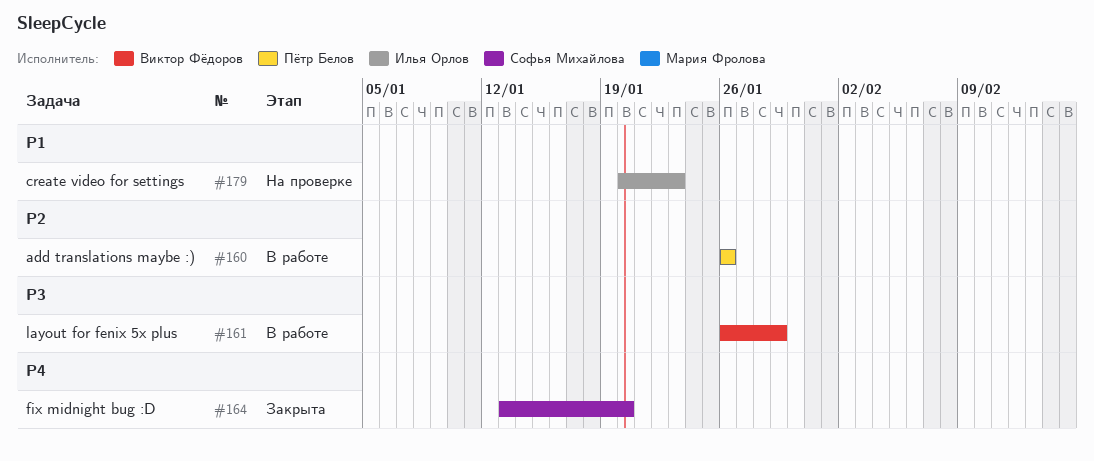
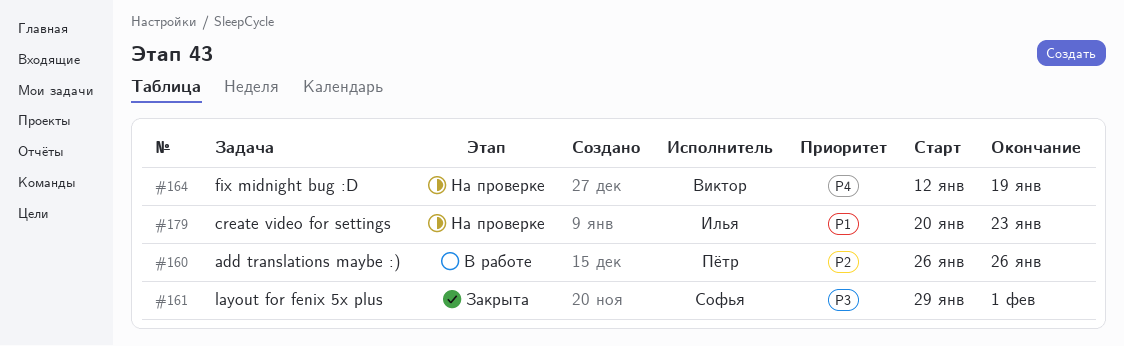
#161, status: В работе -> Закрыта
#161, owner: Виктор Фёдоров -> Софья Михайлова
#161, start: Jan 26 -> Jan 29
#161, due: Jan 29 -> Feb 1
#164, status: Закрыта -> На проверке
#164, owner: Софья Михайлова -> Виктор Фёдоров
#164, start: Jan 13 -> Jan 12
#164, due: Jan 20 -> Jan 19

